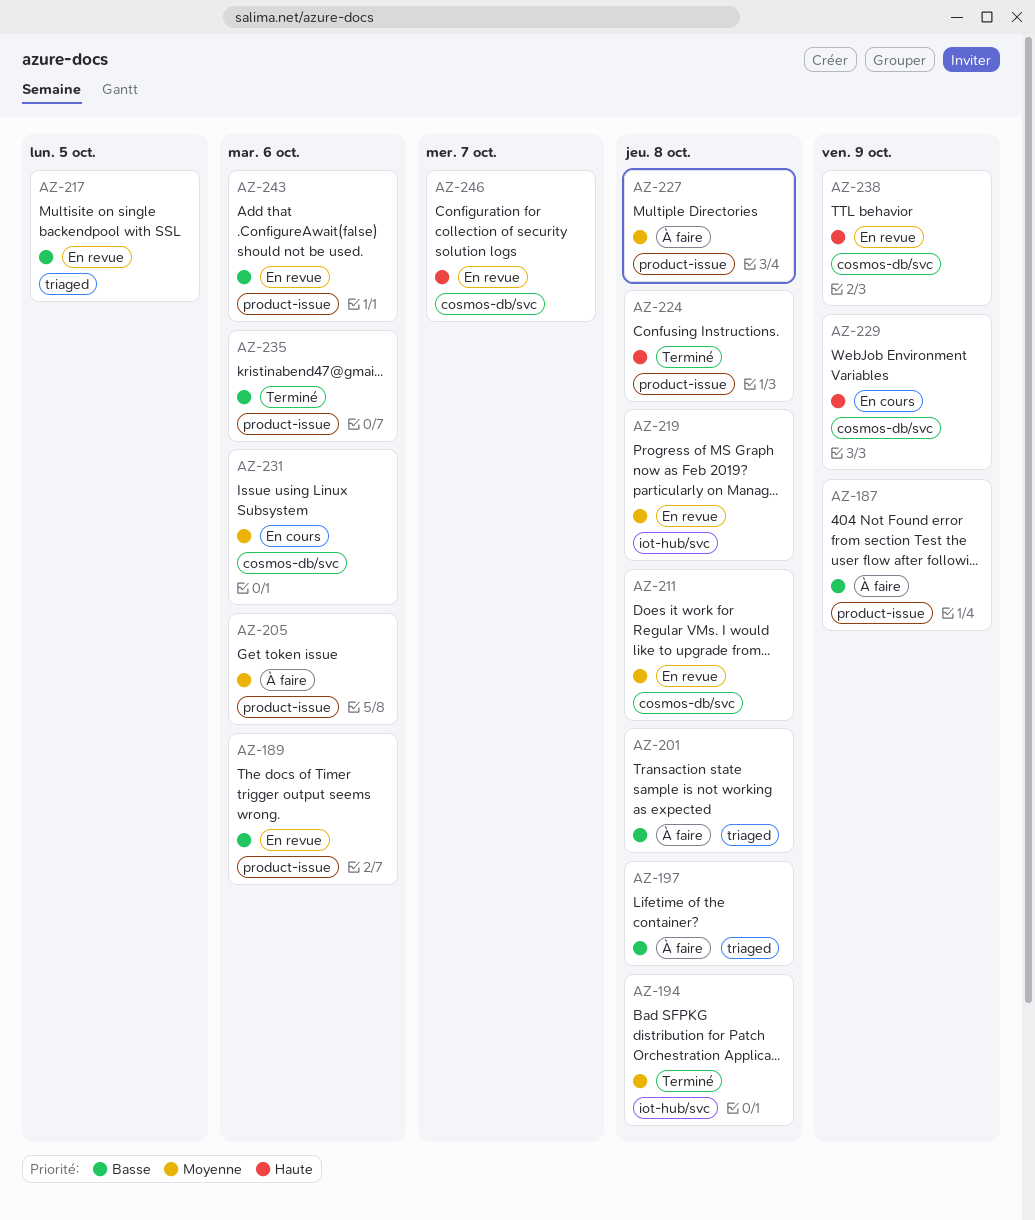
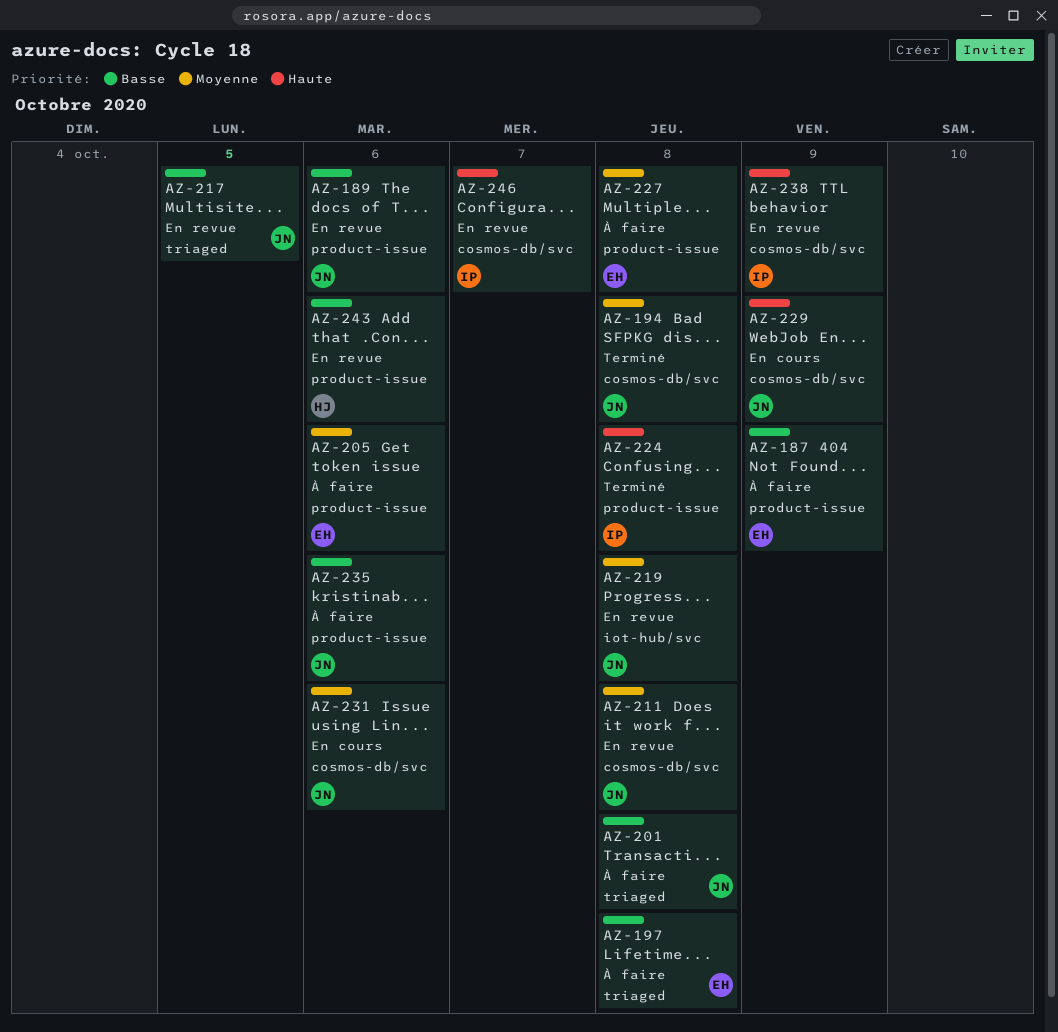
AZ-194, label: iot-hub/svc -> cosmos-db/svc
AZ-235, status: Terminé -> À faire

